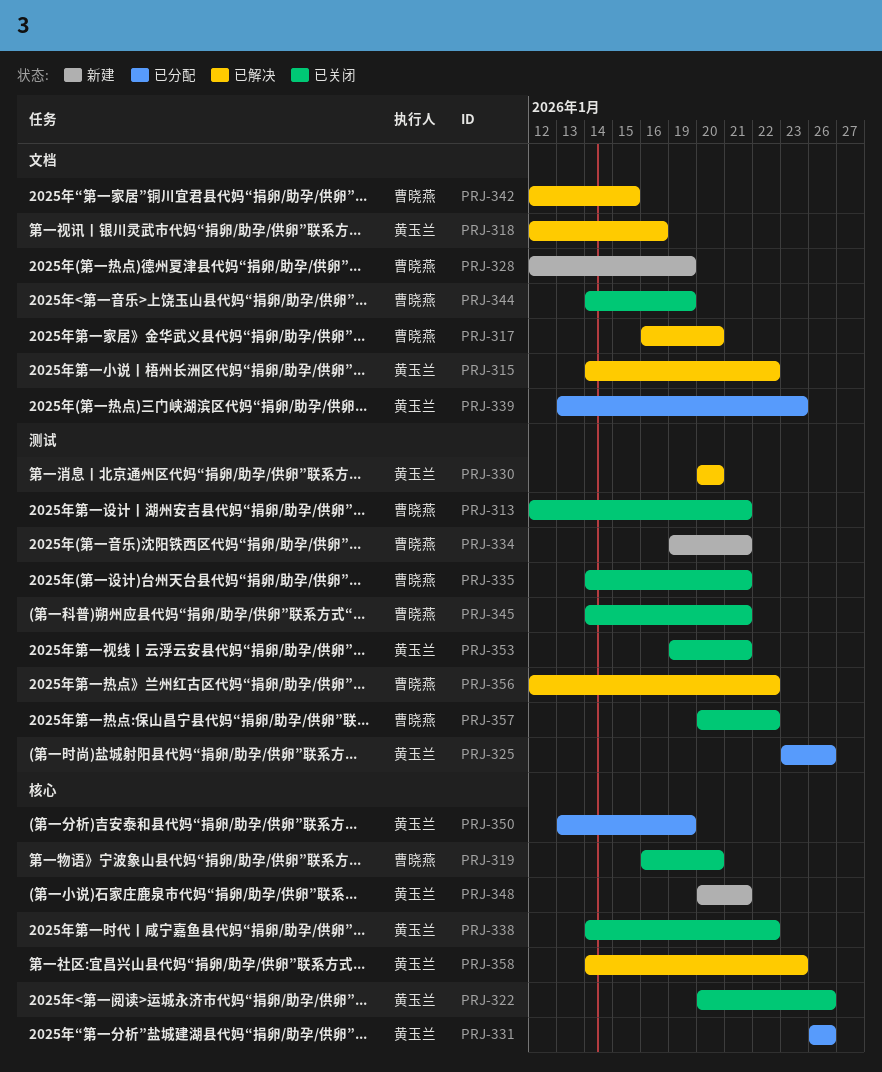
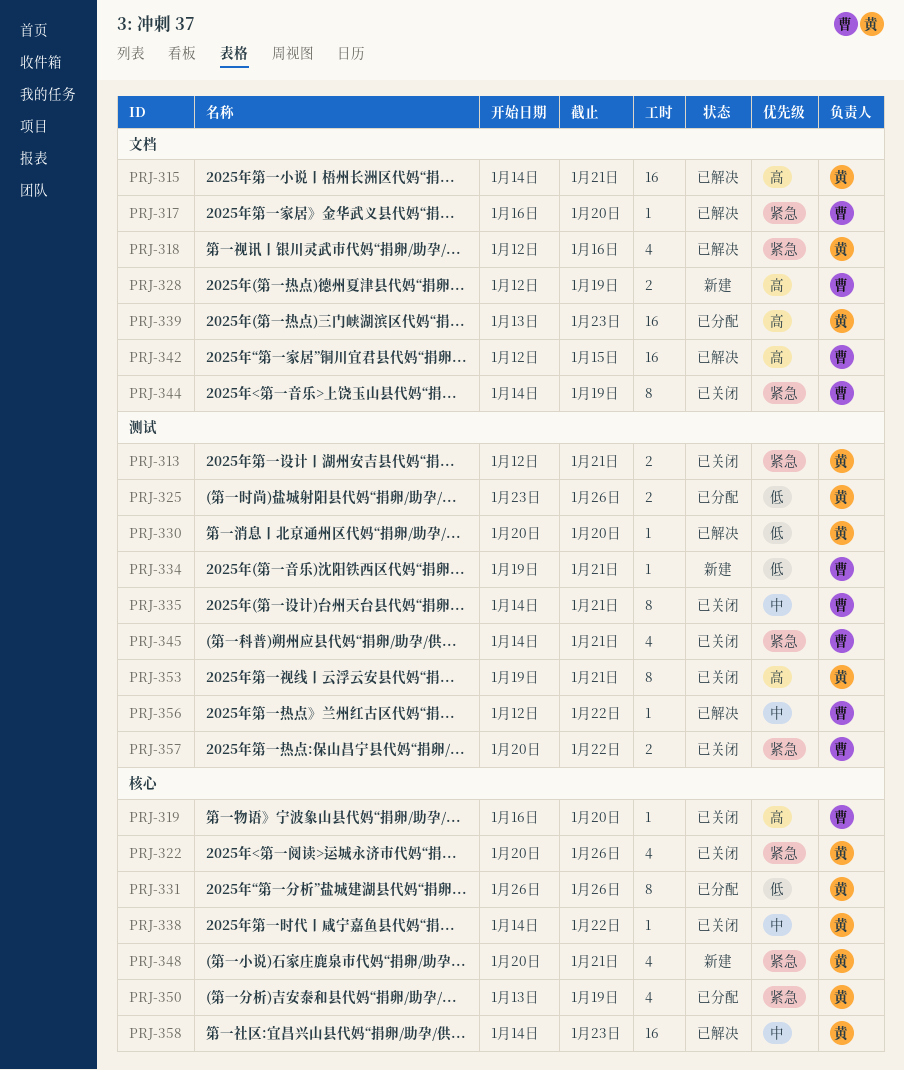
PRJ-313, owner: 曹晓燕 -> 黄玉兰
PRJ-315, due: Jan 22 -> Jan 21

